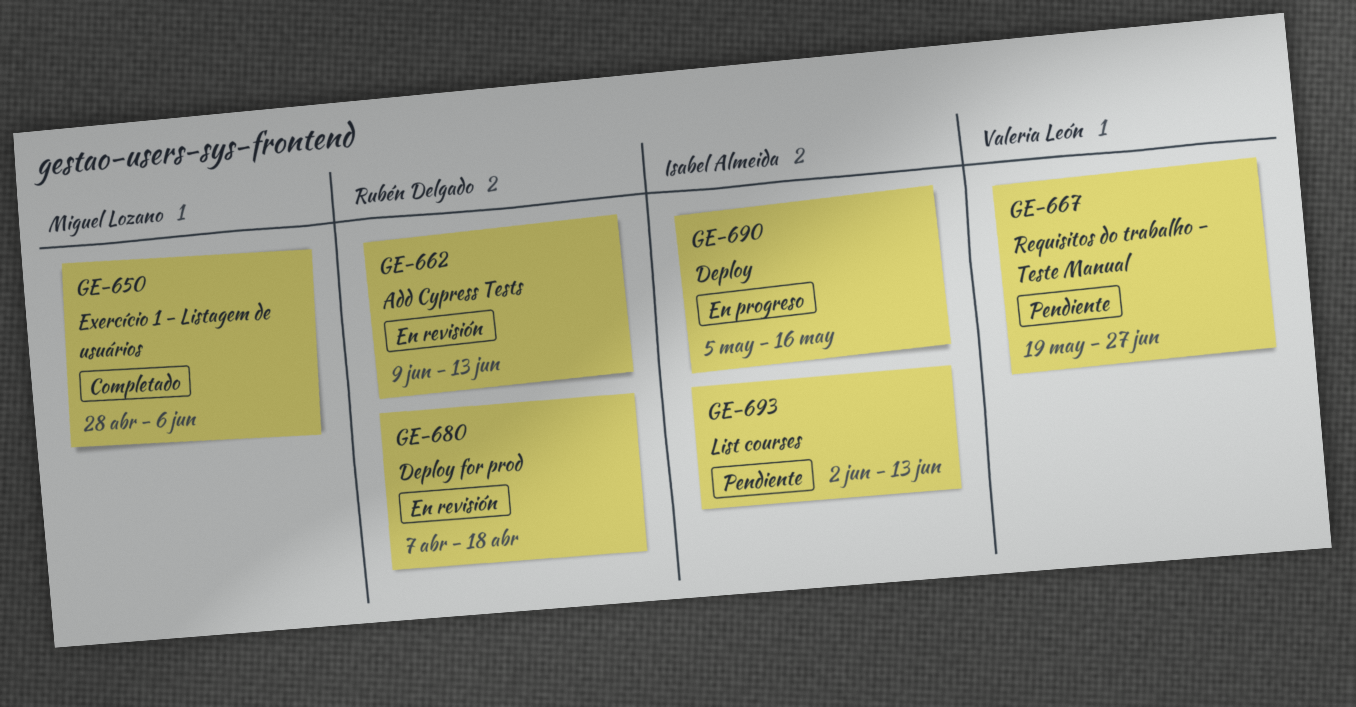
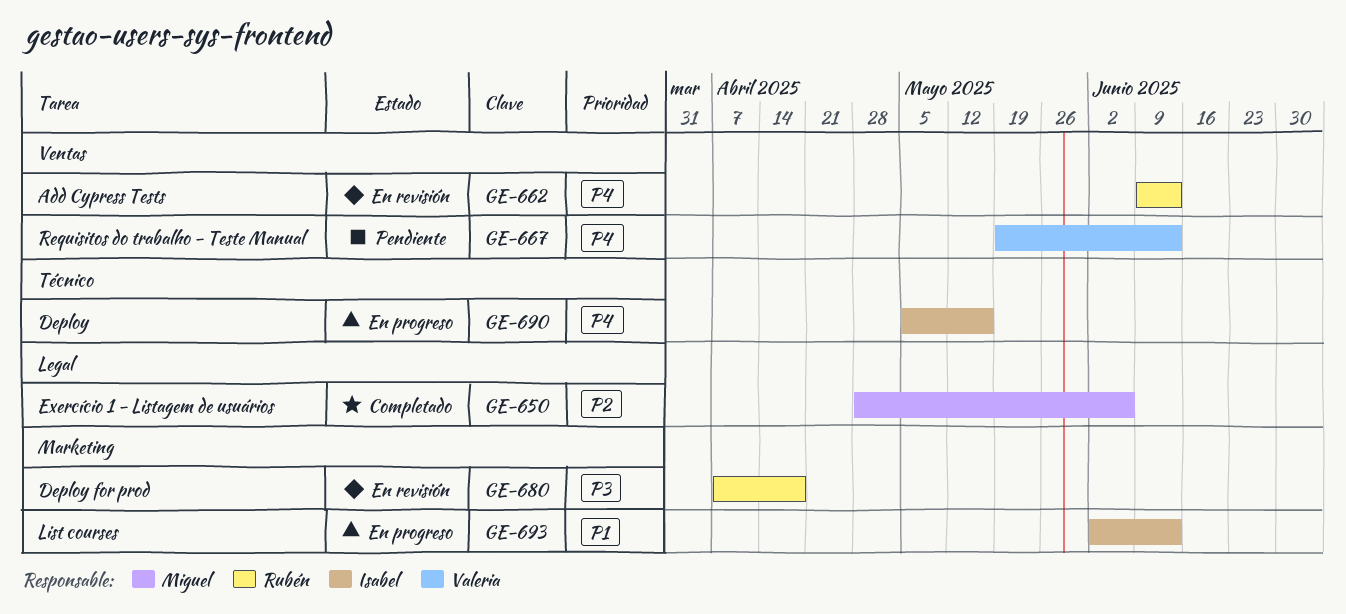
GE-667, due: Jun 27 -> Jun 13
GE-693, status: Pendiente -> En progreso

